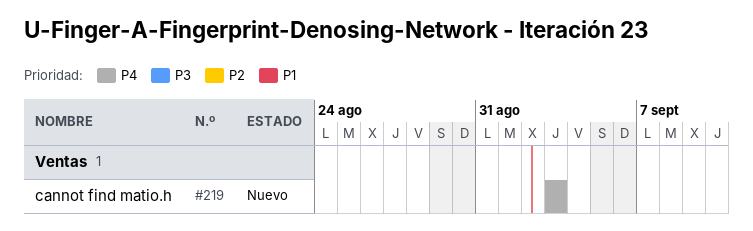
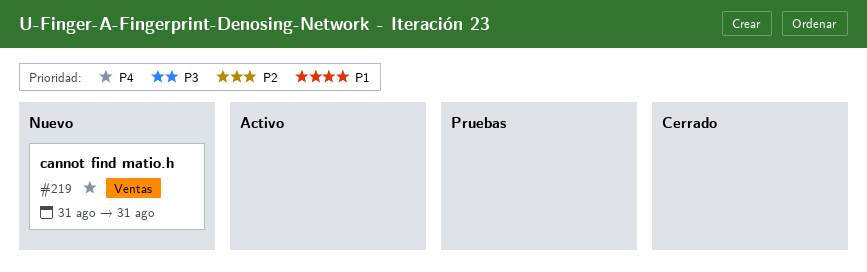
#219, start: Sep 3 -> Aug 31
#219, due: Sep 3 -> Aug 31

